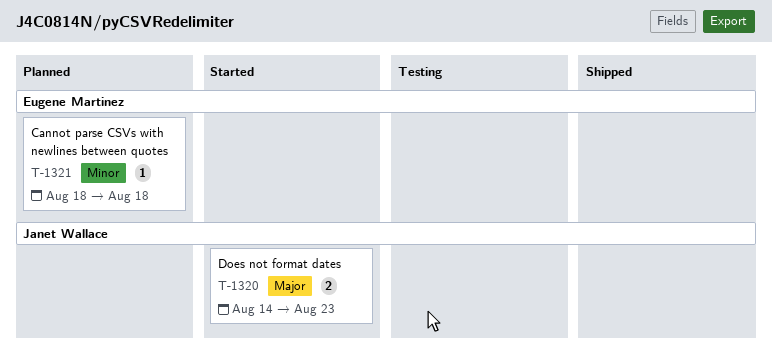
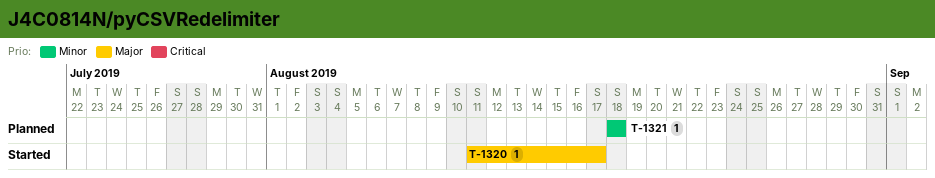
T-1320, estimate: 2 -> 1
T-1320, start: Aug 14 -> Aug 11
T-1320, due: Aug 23 -> Aug 17

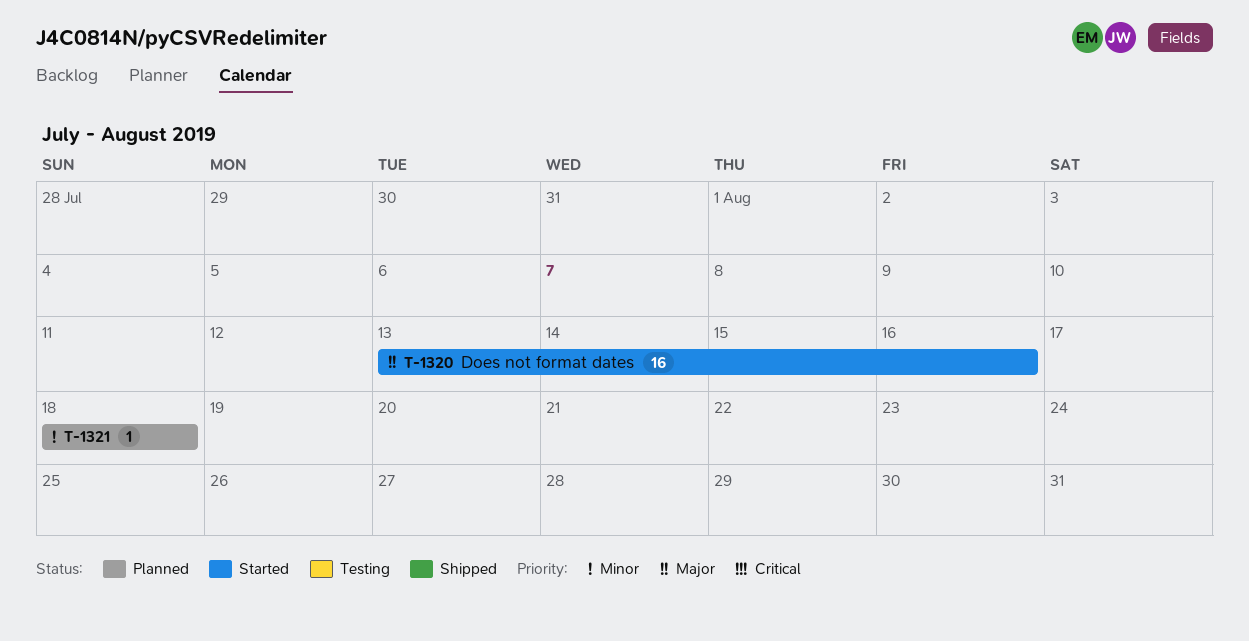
T-1320, estimate: 1 -> 16
T-1320, start: Aug 11 -> Aug 13
T-1320, due: Aug 17 -> Aug 16

